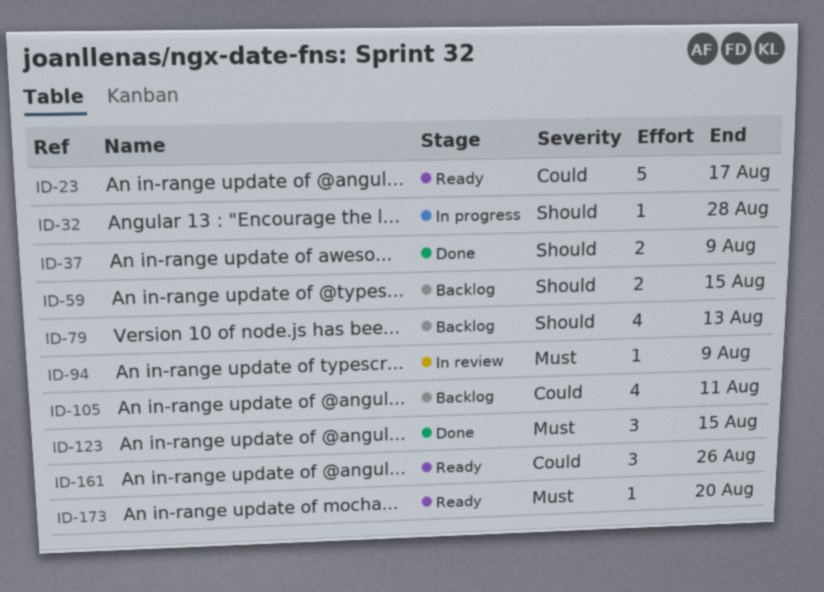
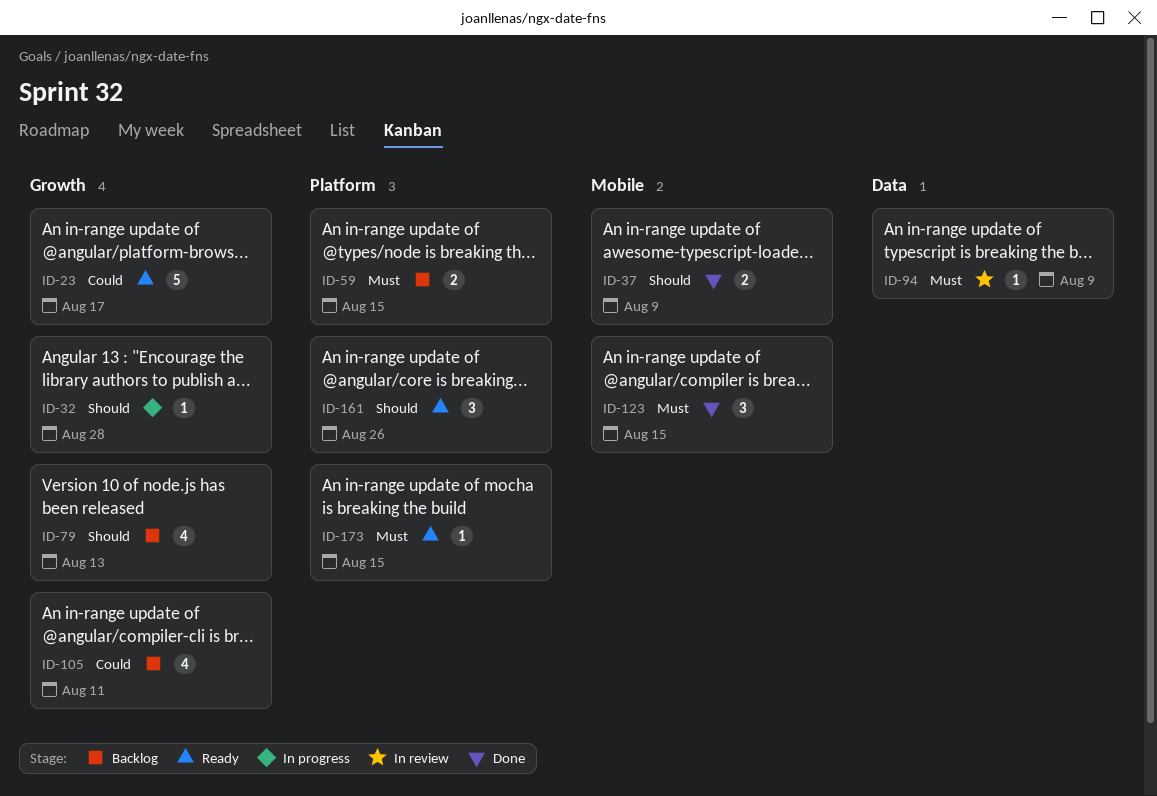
ID-59, priority: Should -> Must
ID-161, priority: Could -> Should
ID-173, due: Aug 20 -> Aug 15

